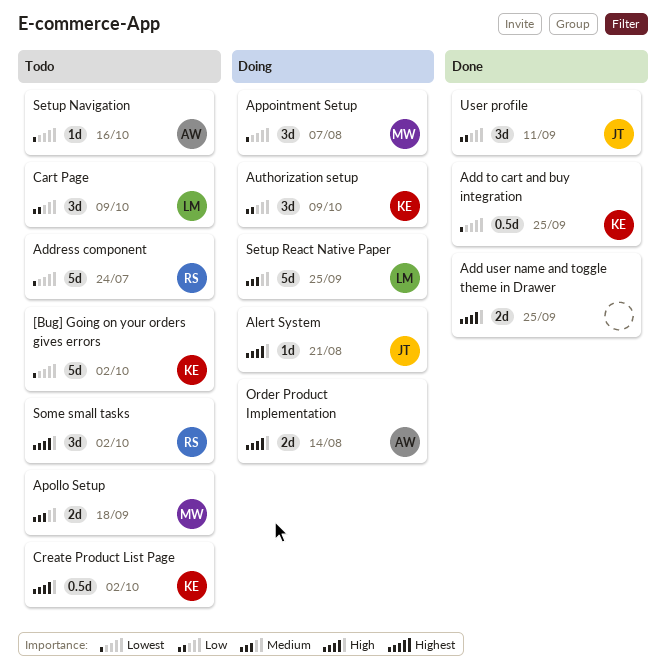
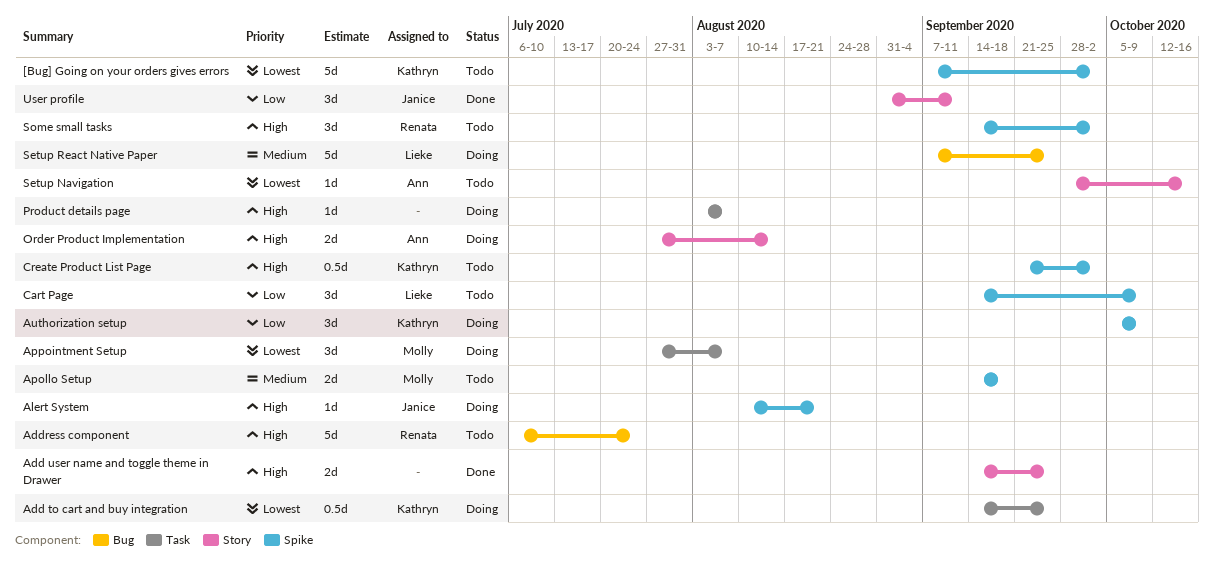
Add to cart and buy integration, status: Done -> Doing
Address component, priority: Lowest -> High
Product details page: none -> present

